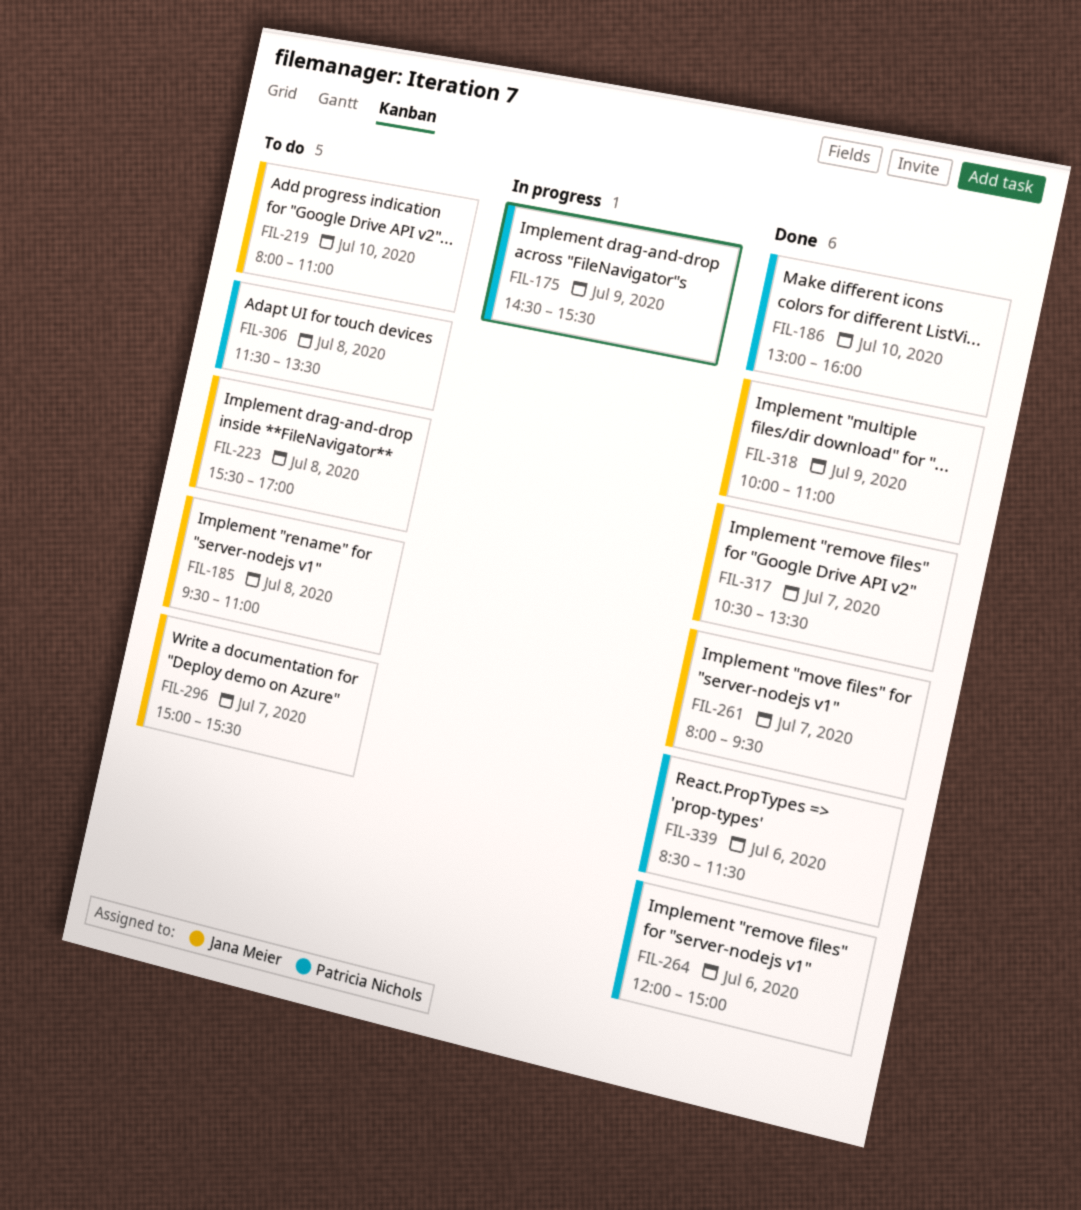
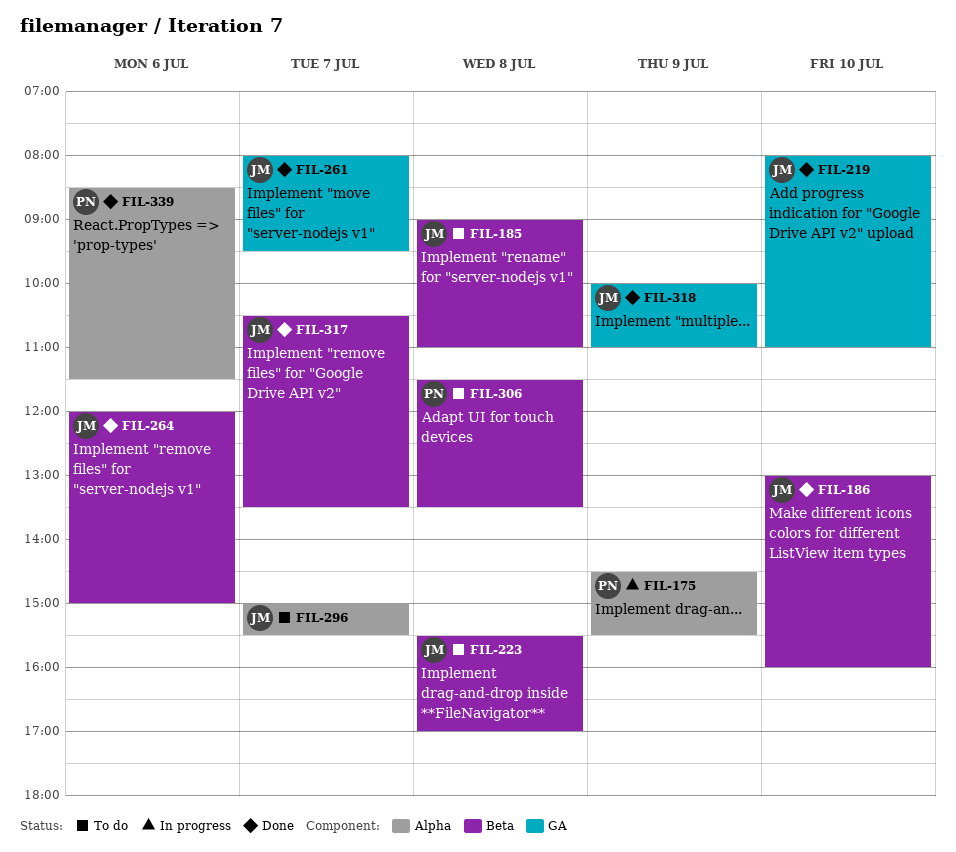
FIL-185, begins: 09:30 -> 09:00
FIL-186, owner: Patricia Nichols -> Jana Meier
FIL-219, status: To do -> Done
FIL-264, owner: Patricia Nichols -> Jana Meier

